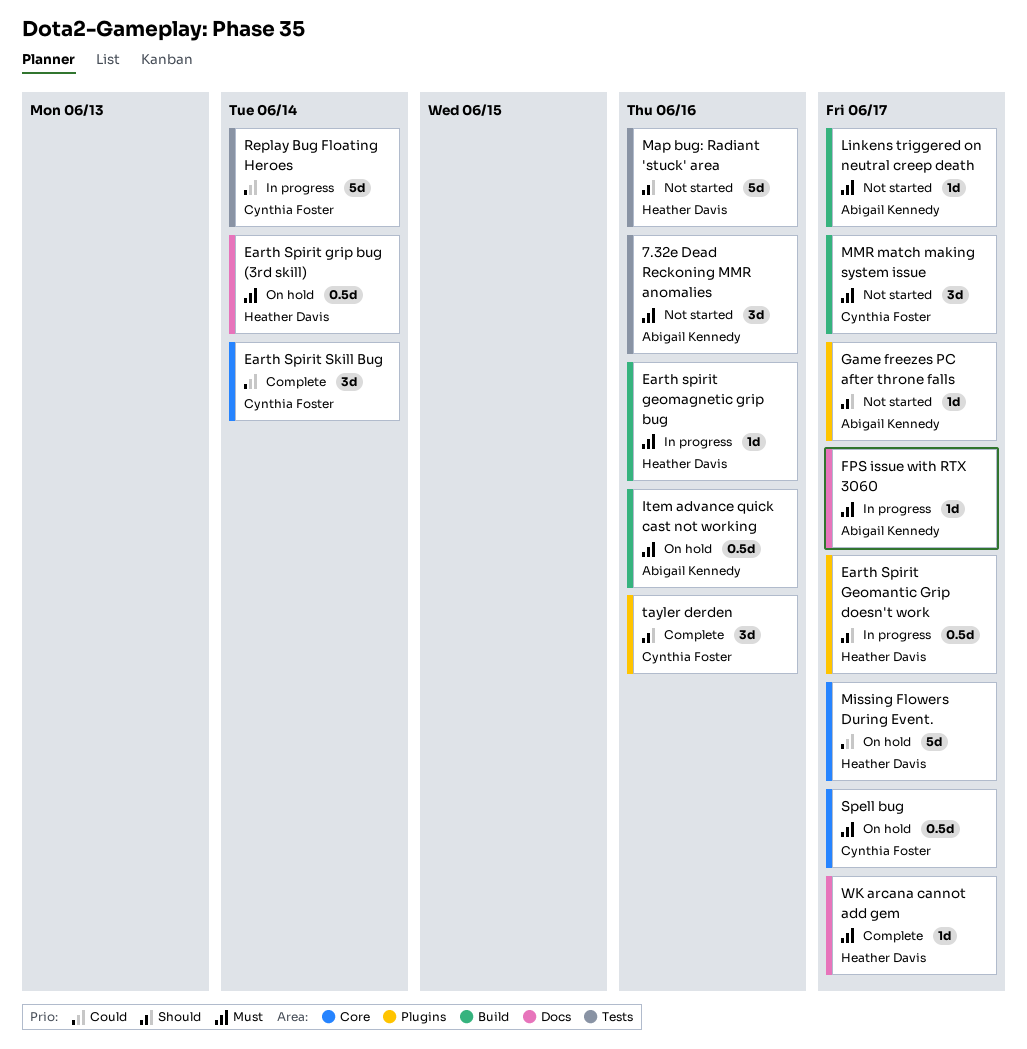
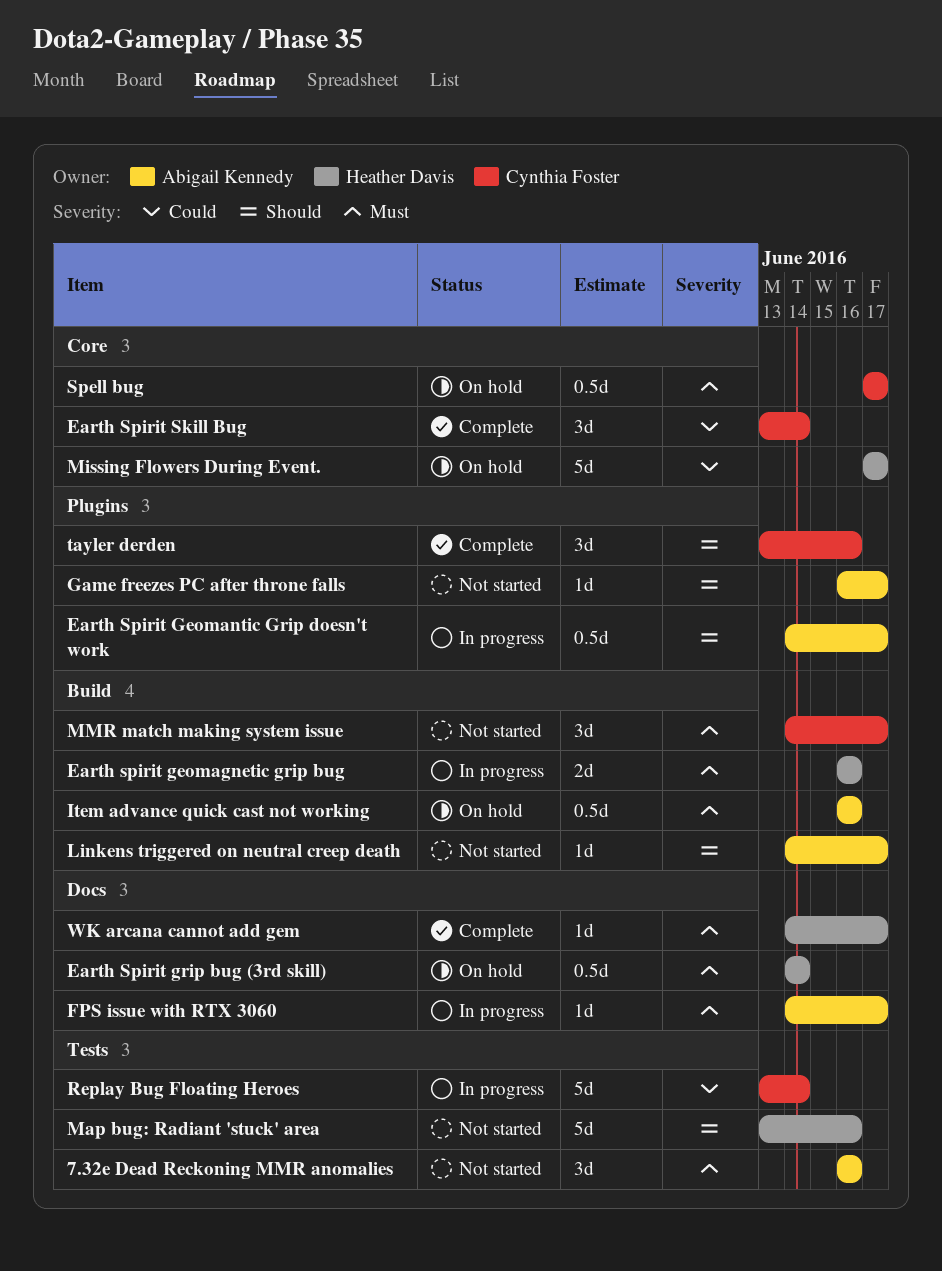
Earth spirit geomagnetic grip bug, estimate: 1d -> 2d
Earth Spirit Geomantic Grip doesn't work, owner: Heather Davis -> Abigail Kennedy
Linkens triggered on neutral creep death, priority: Must -> Should

